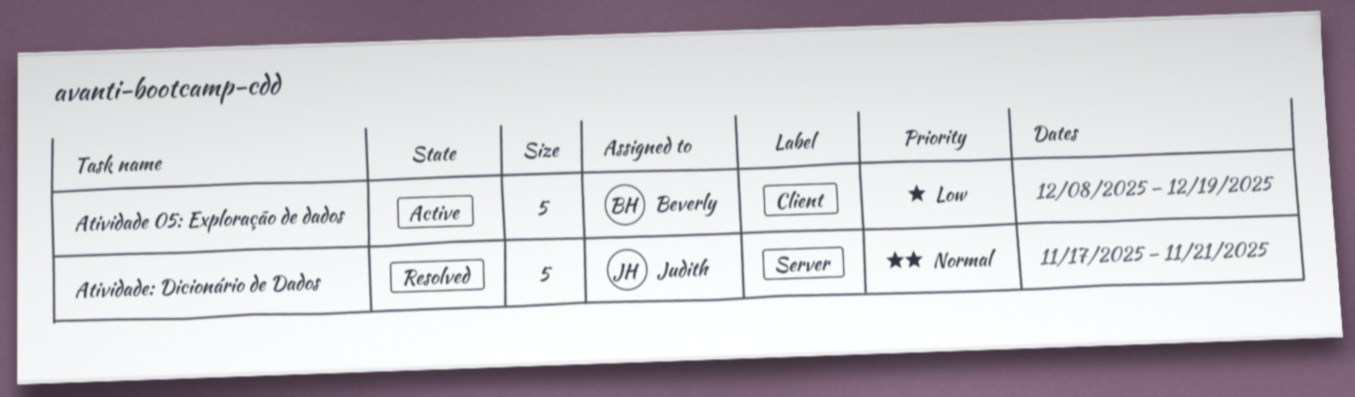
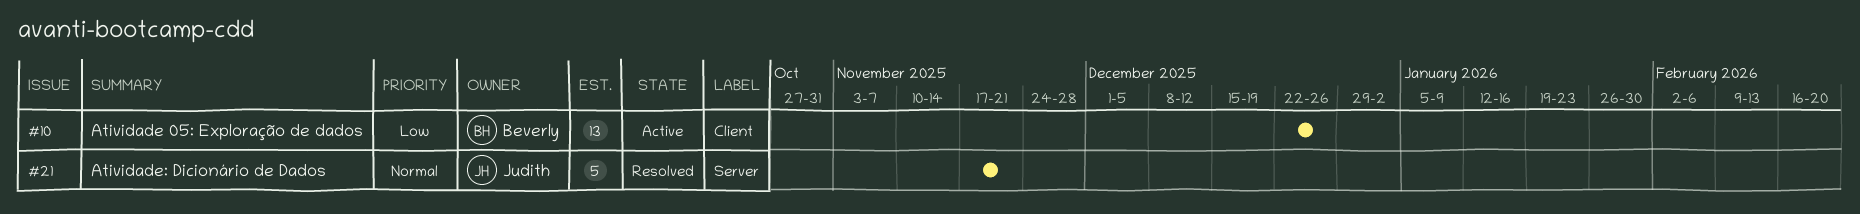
Atividade 05: Exploração de dados, estimate: 5 -> 13
Atividade 05: Exploração de dados, start: Dec 8 -> Dec 22
Atividade 05: Exploração de dados, due: Dec 19 -> Dec 26

